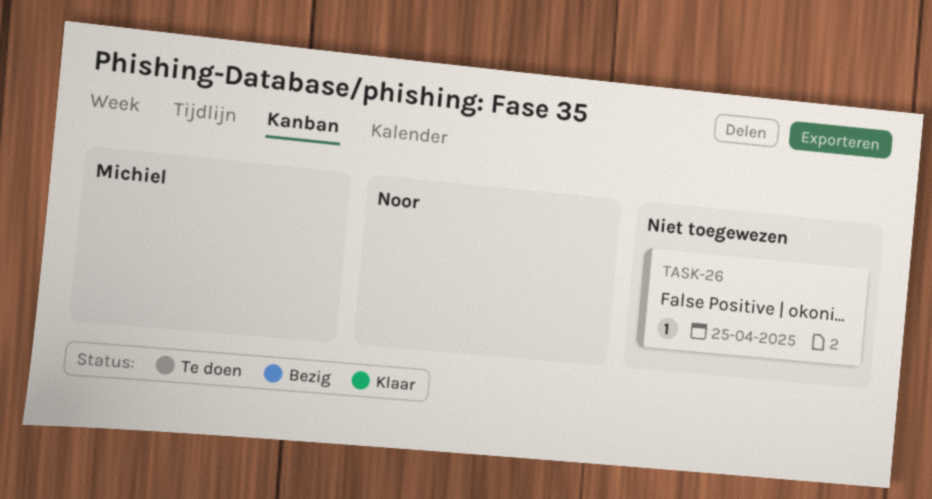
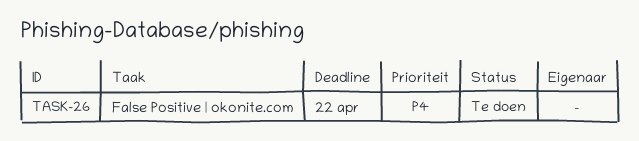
TASK-26, due: Apr 25 -> Apr 22

